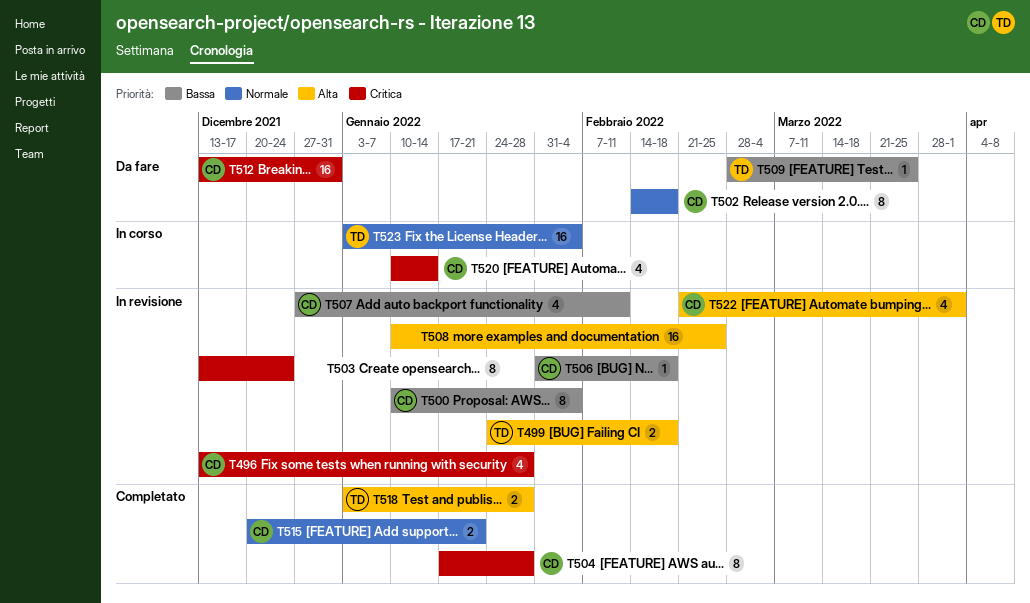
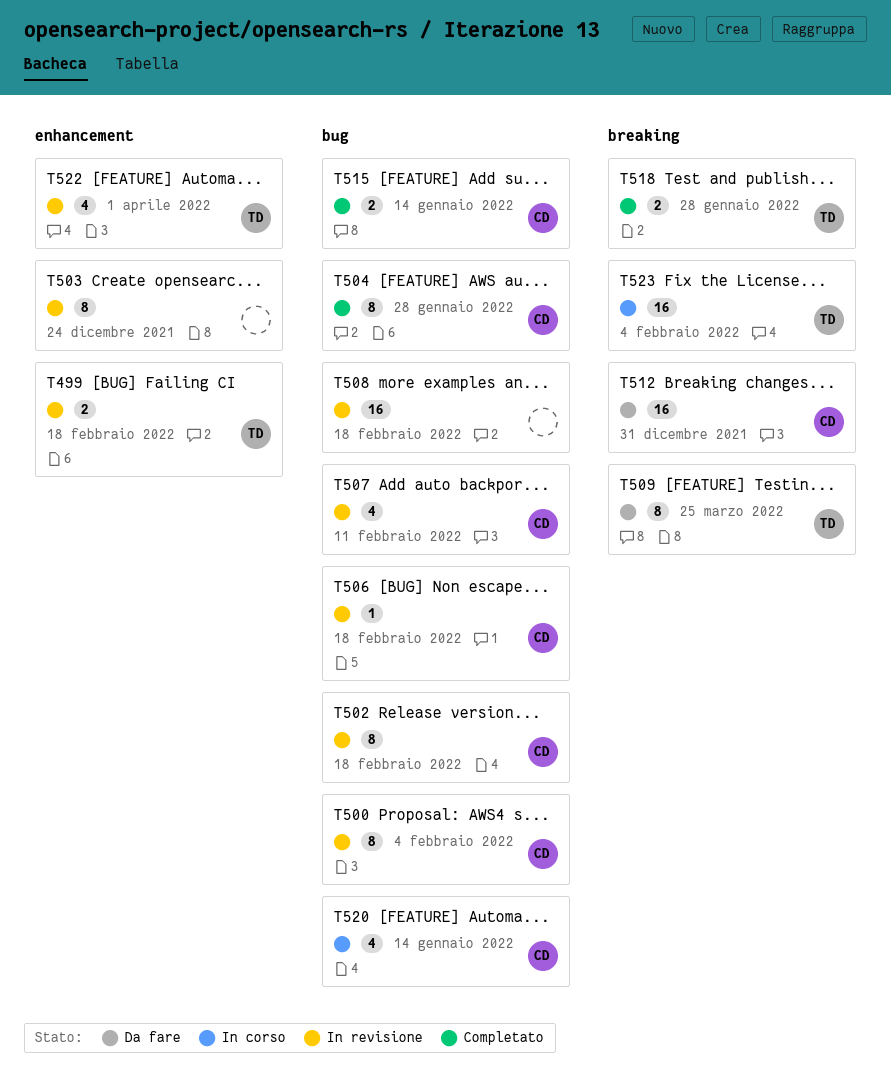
T496: present -> none
T502, status: Da fare -> In revisione
T508, due: Feb 25 -> Feb 18
T509, estimate: 1 -> 8
T515, due: Jan 21 -> Jan 14
T522, owner: CD -> TD

